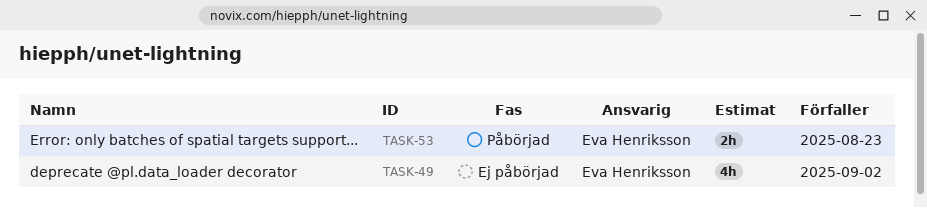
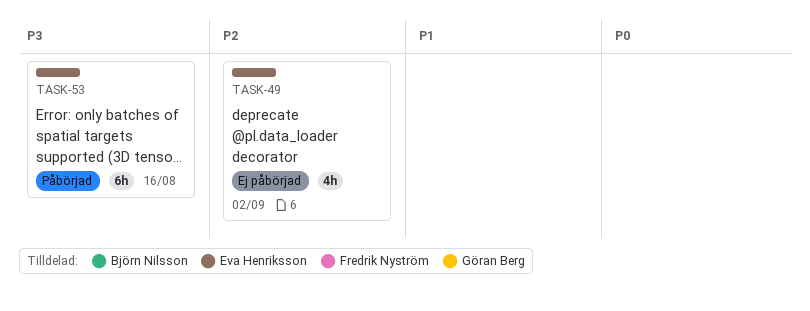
TASK-53, estimate: 2h -> 6h
TASK-53, due: Aug 23 -> Aug 16

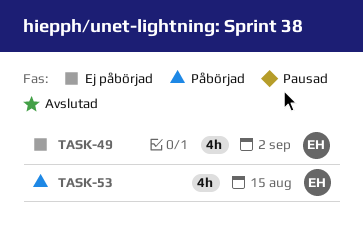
TASK-53, estimate: 6h -> 4h
TASK-53, due: Aug 16 -> Aug 15

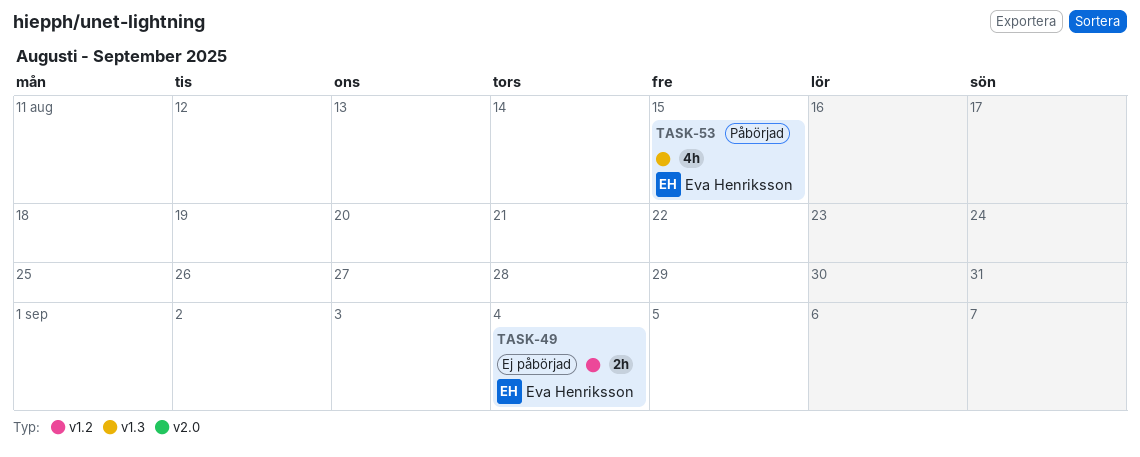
TASK-49, estimate: 4h -> 2h
TASK-49, due: Sep 2 -> Sep 4

